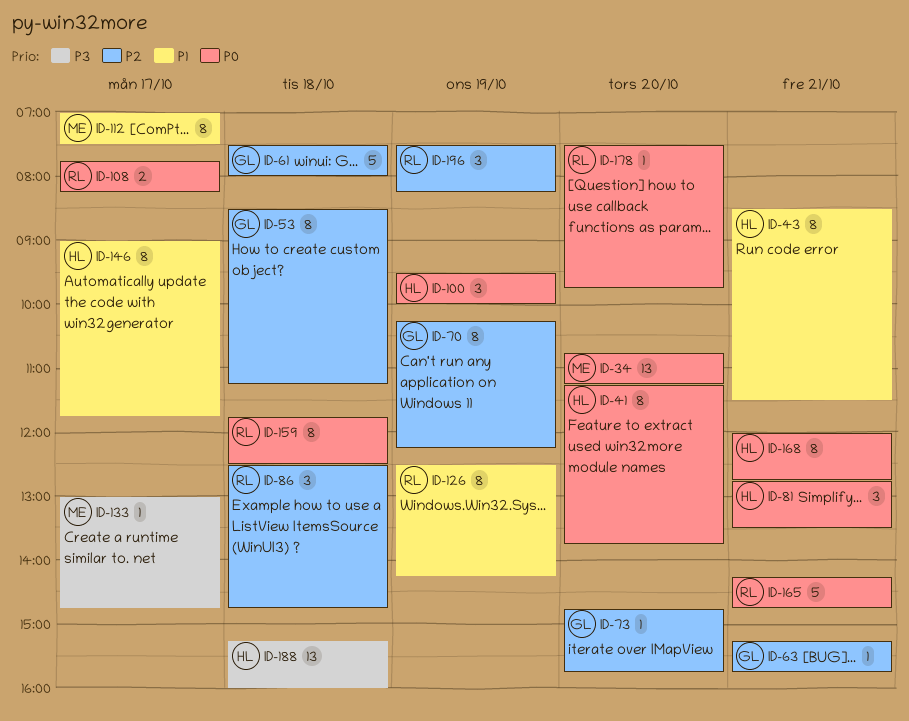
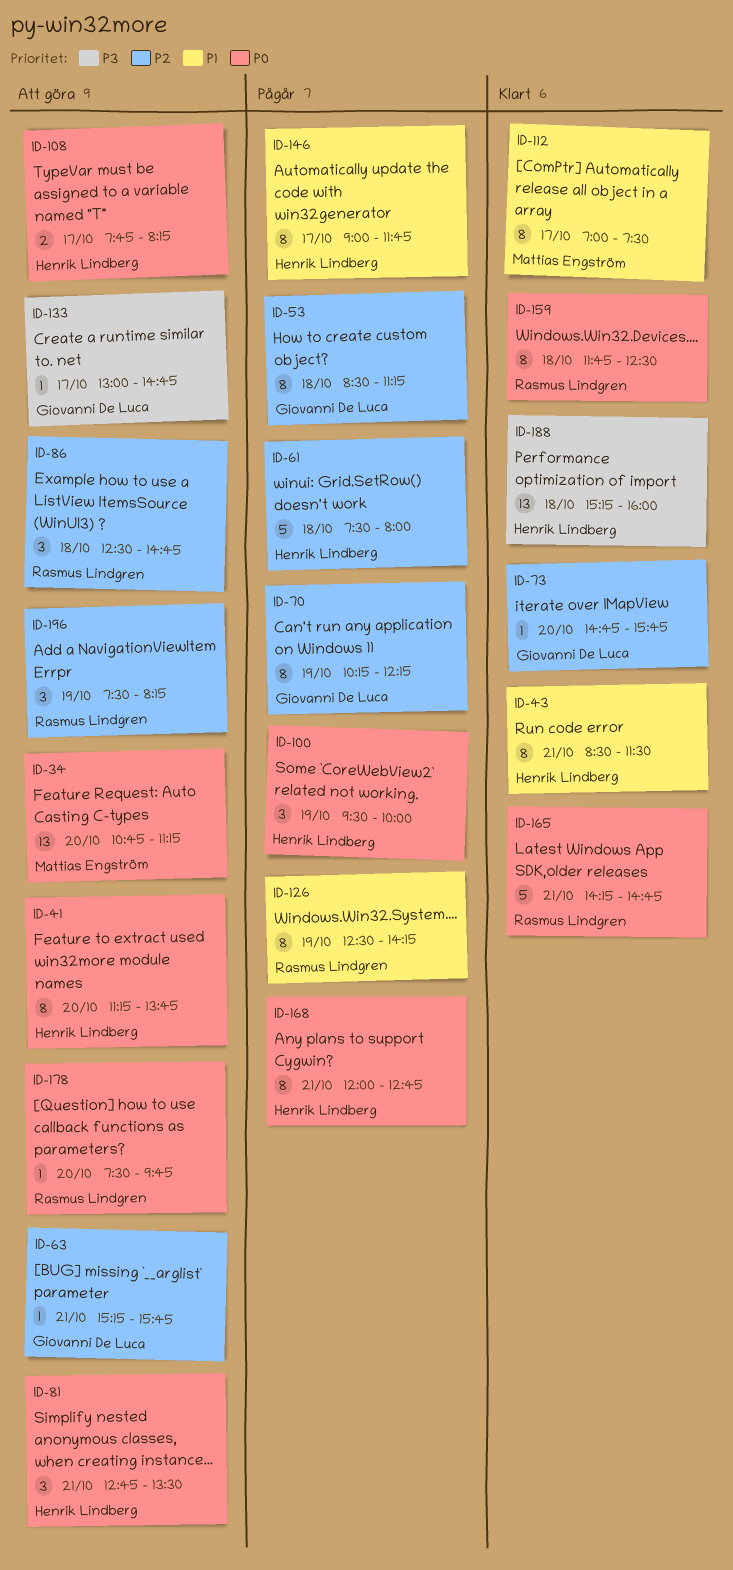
ID-61, owner: Giovanni De Luca -> Henrik Lindberg
ID-108, owner: Rasmus Lindgren -> Henrik Lindberg
ID-133, owner: Mattias Engström -> Giovanni De Luca

